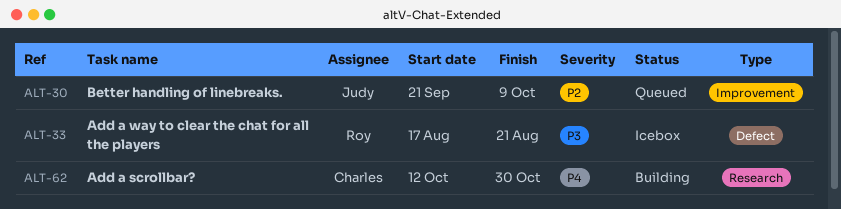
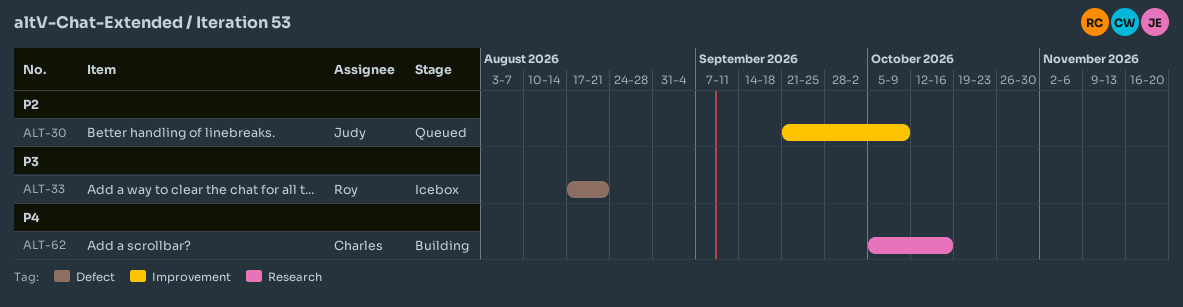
ALT-62, start: Oct 12 -> Oct 5
ALT-62, due: Oct 30 -> Oct 16

